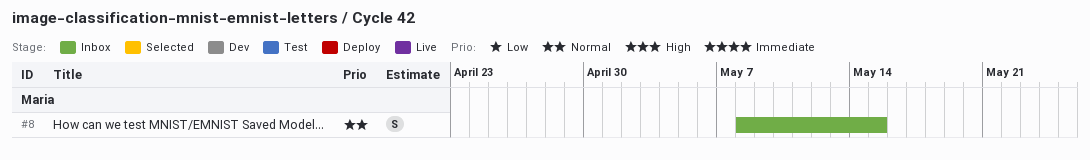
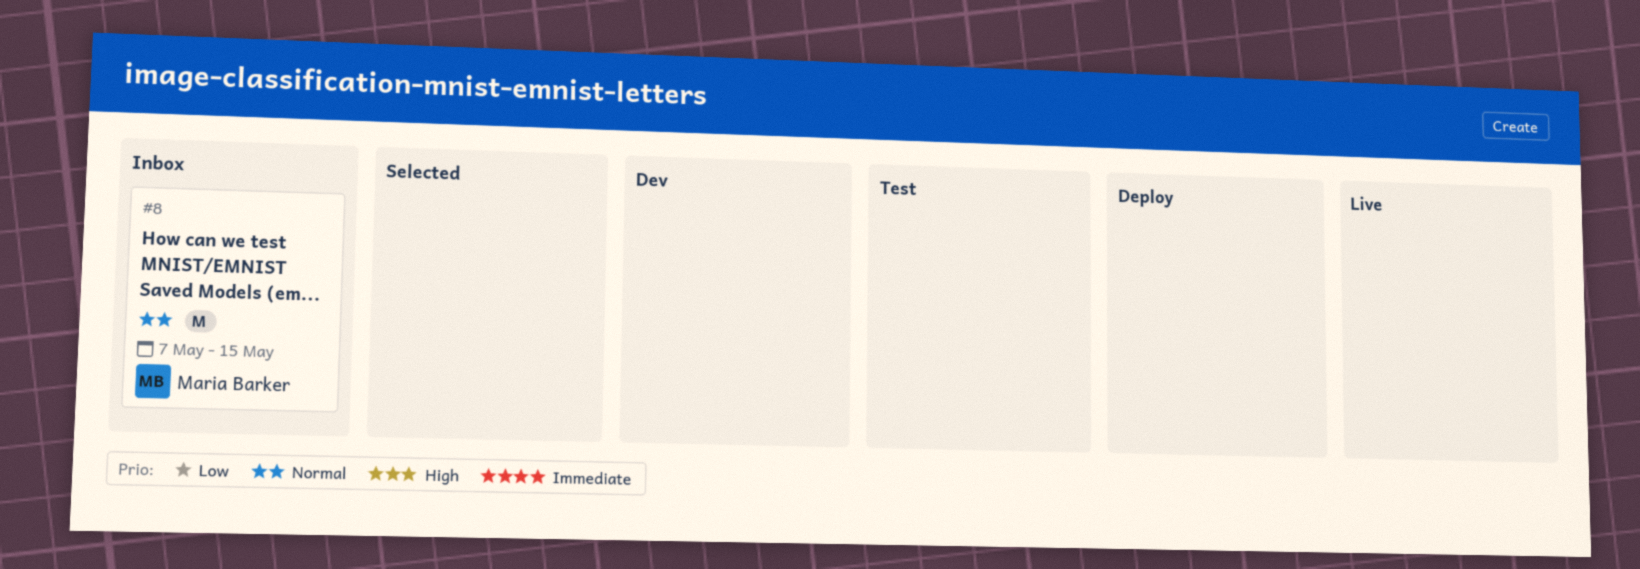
#8, estimate: S -> M
#8, start: May 8 -> May 7

